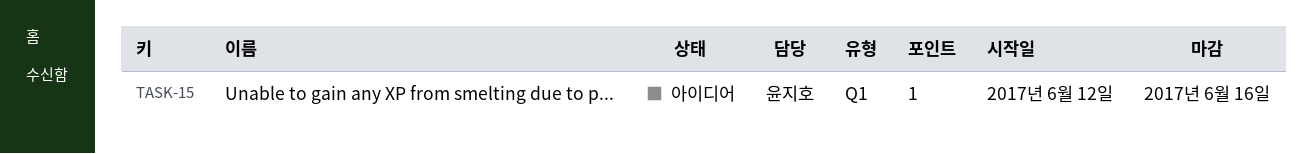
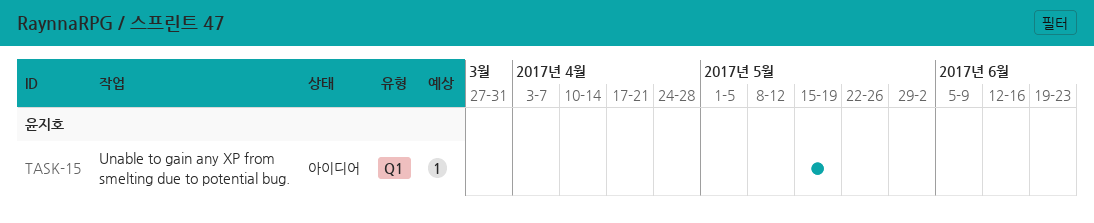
TASK-15, start: Jun 12 -> May 15
TASK-15, due: Jun 16 -> May 19

